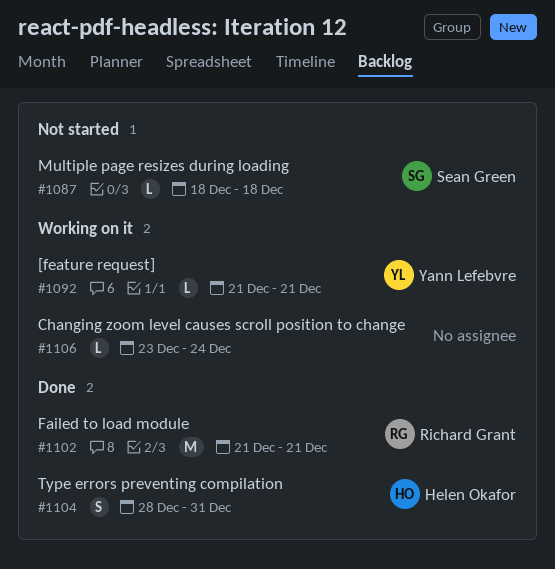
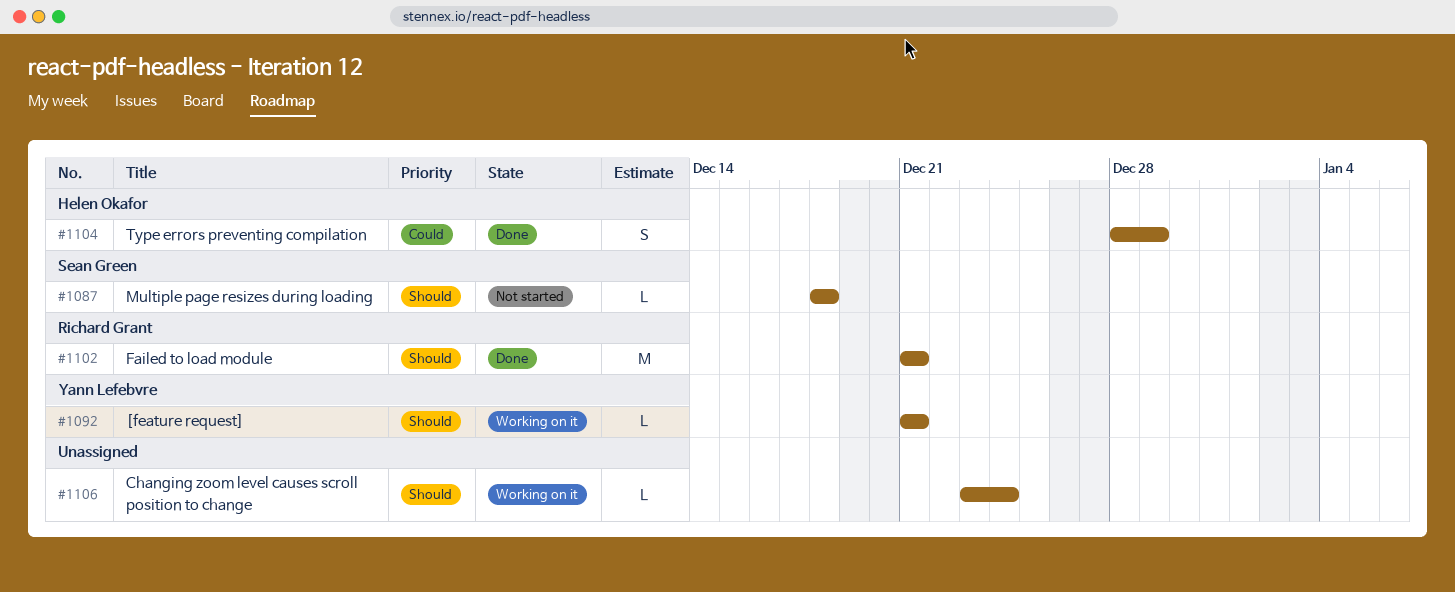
#1104, due: Dec 31 -> Dec 29

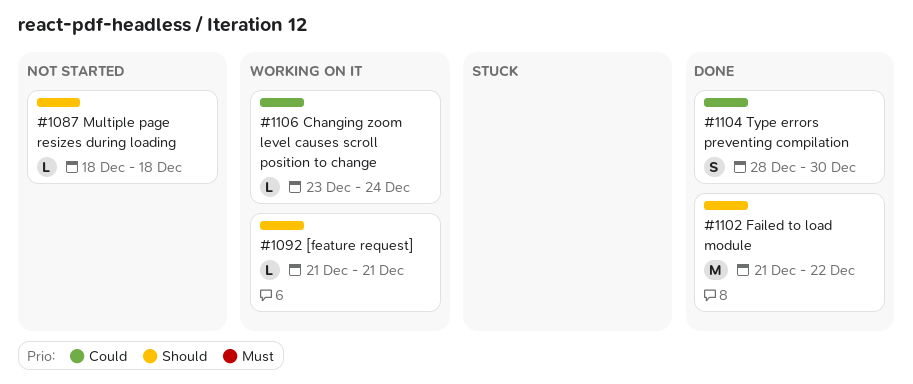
#1102, due: Dec 21 -> Dec 22
#1104, due: Dec 29 -> Dec 30
#1106, priority: Should -> Could

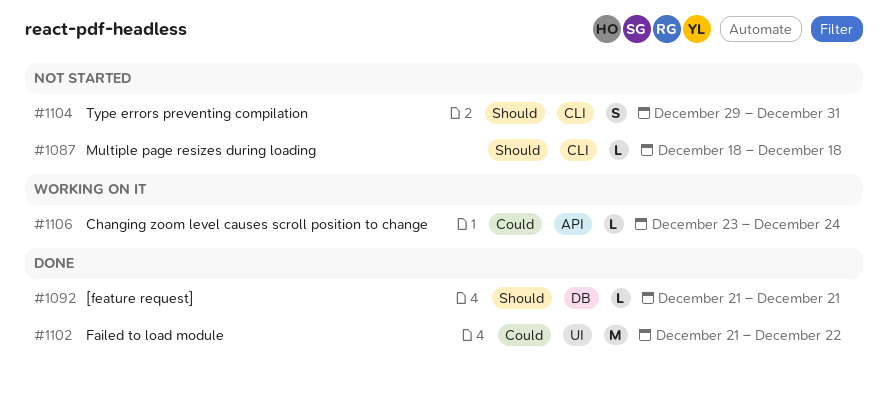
#1092, status: Working on it -> Done
#1102, priority: Should -> Could
#1104, status: Done -> Not started
#1104, priority: Could -> Should
#1104, start: Dec 28 -> Dec 29
#1104, due: Dec 30 -> Dec 31

